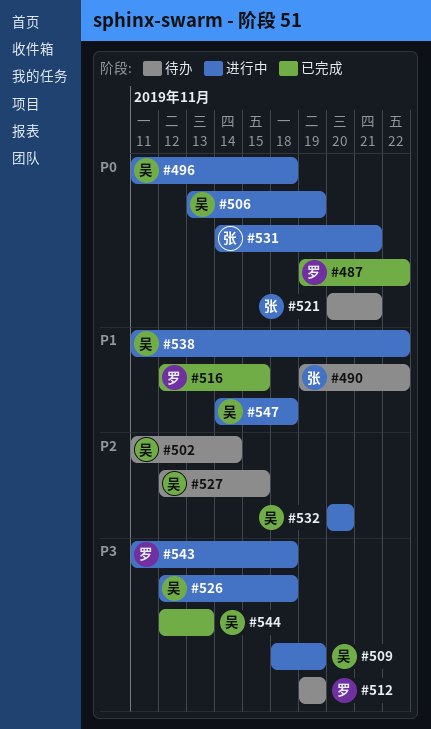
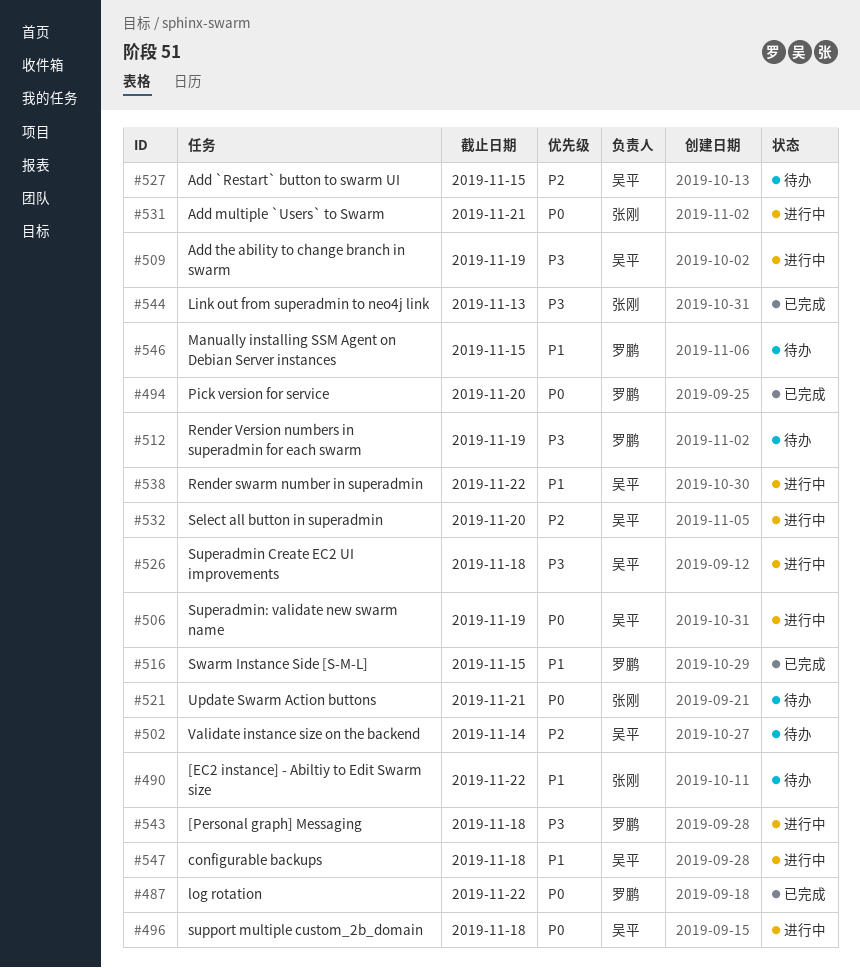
#494: none -> present
#544, owner: 吴平 -> 张刚
#546: none -> present

